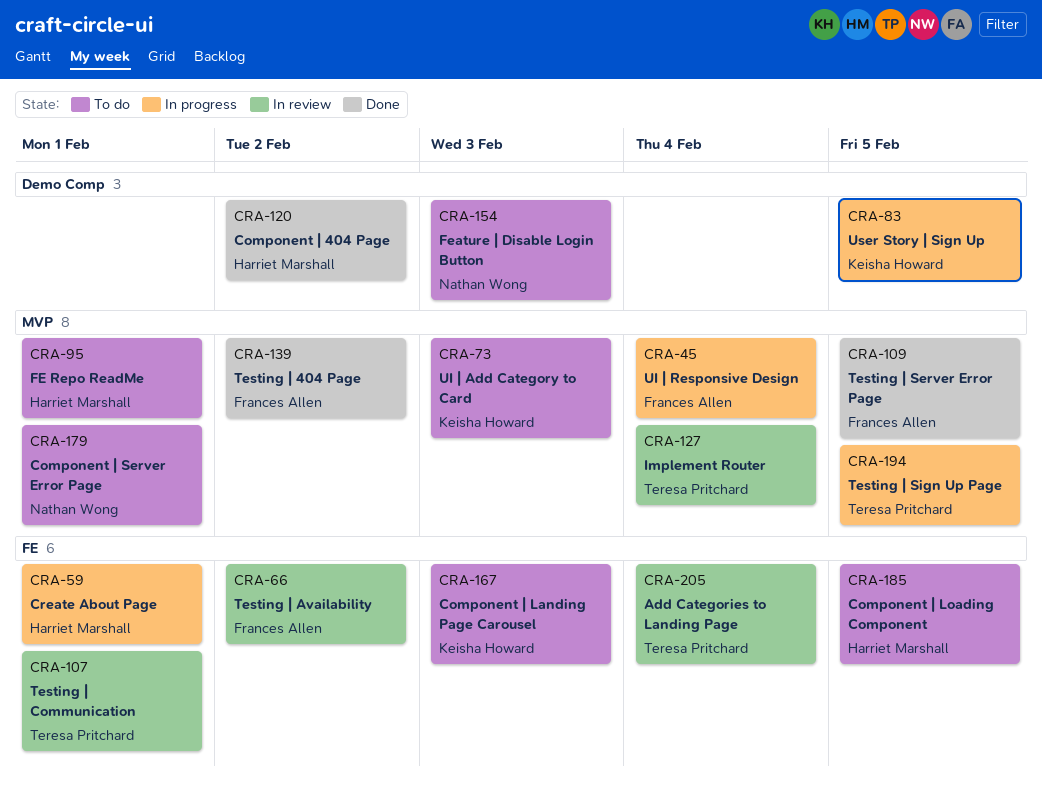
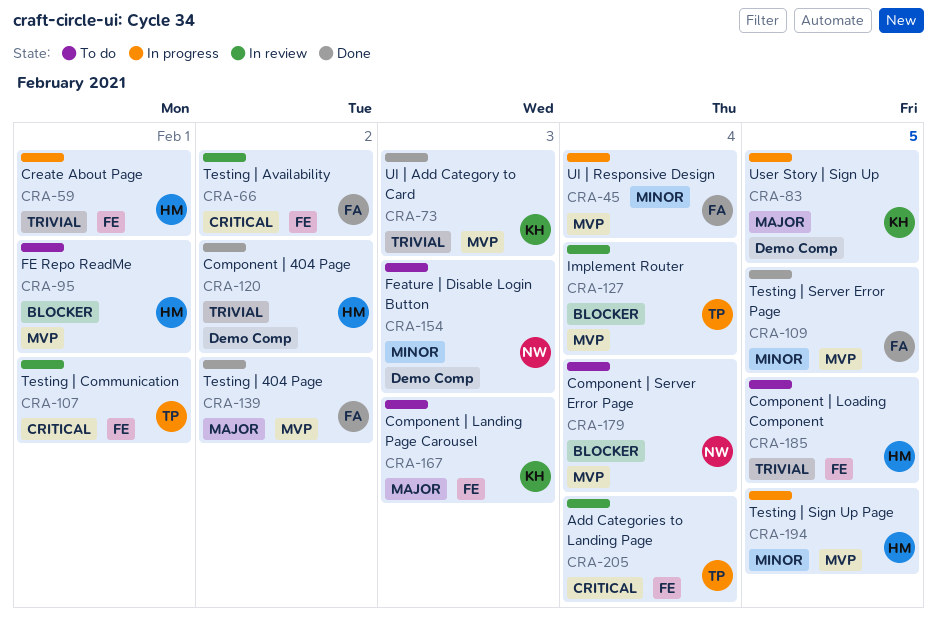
CRA-73, status: To do -> Done
CRA-179, due: Feb 1 -> Feb 4
CRA-194, owner: Teresa Pritchard -> Harriet Marshall

